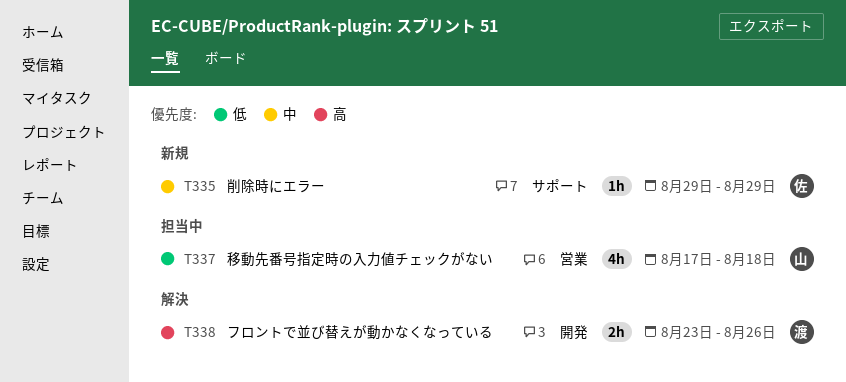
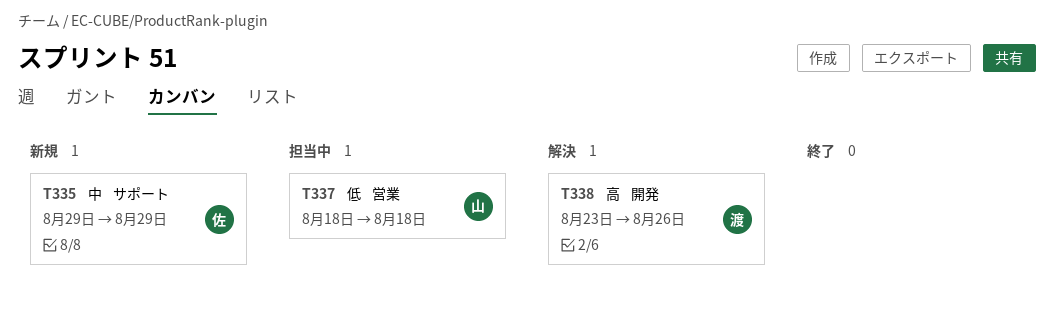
T337, start: Aug 17 -> Aug 18

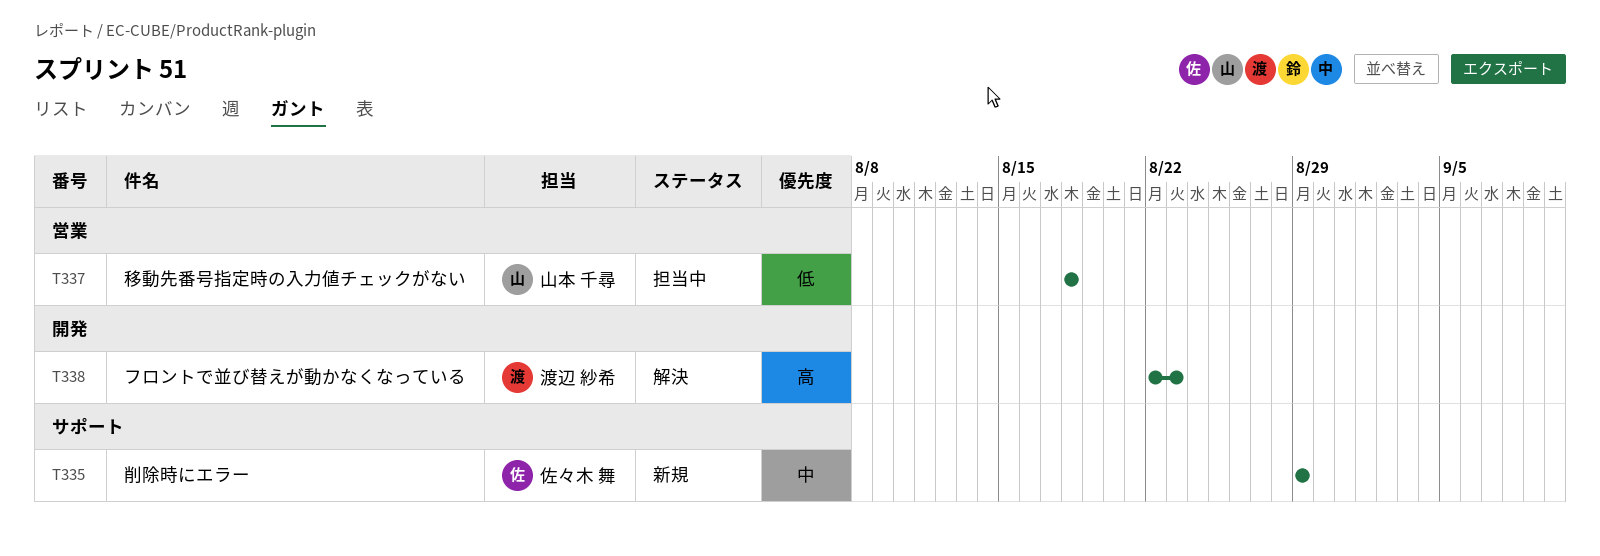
T338, start: Aug 23 -> Aug 22
T338, due: Aug 26 -> Aug 23

